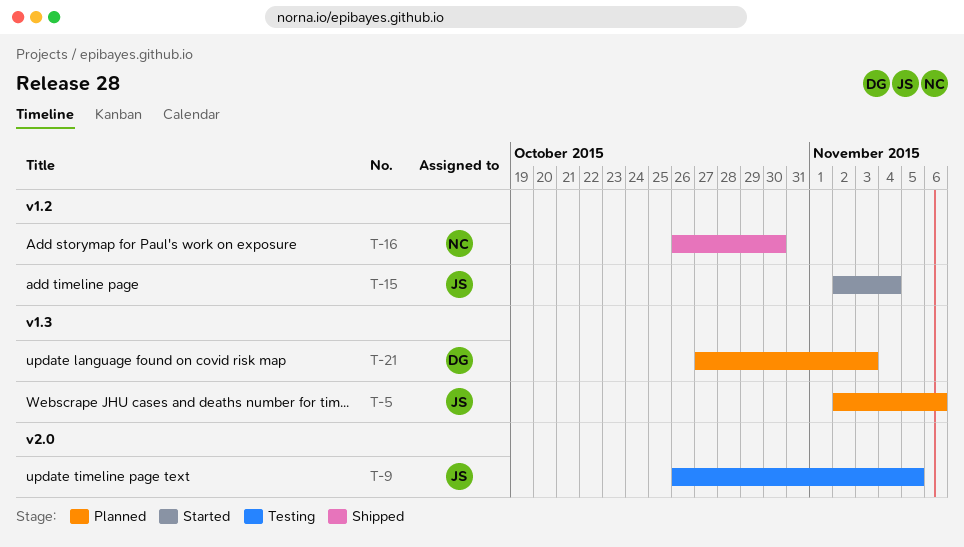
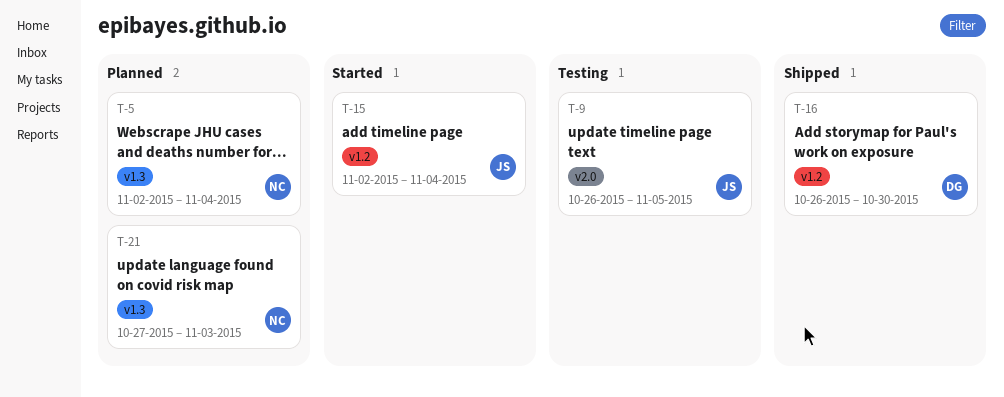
T-5, owner: JS -> NC
T-5, due: Nov 6 -> Nov 4
T-16, owner: NC -> DG
T-21, owner: DG -> NC

